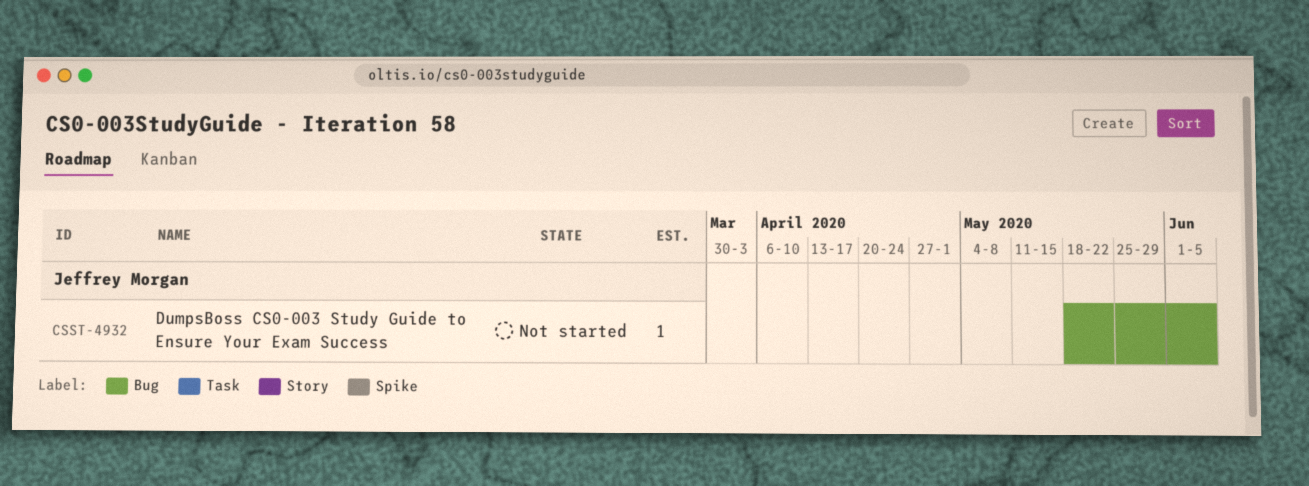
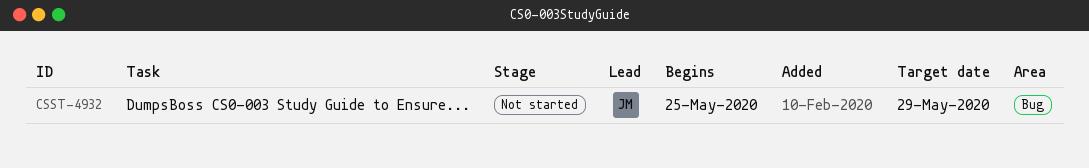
CSST-4932, start: May 18 -> May 25
CSST-4932, due: Jun 5 -> May 29

